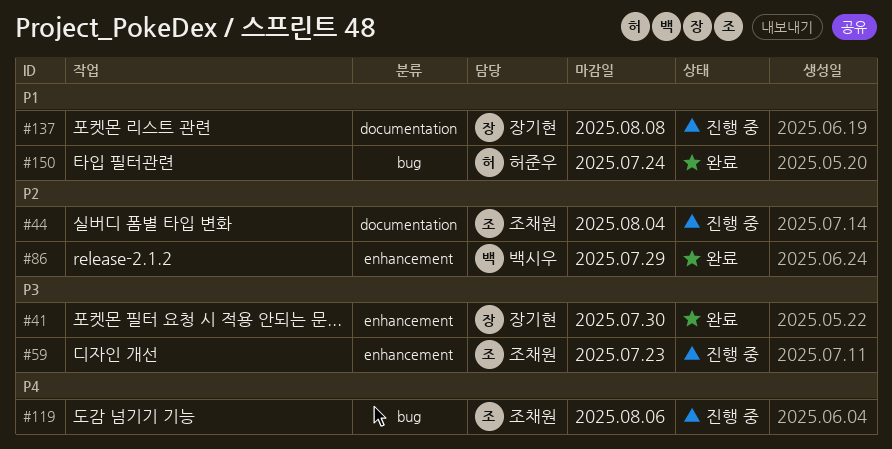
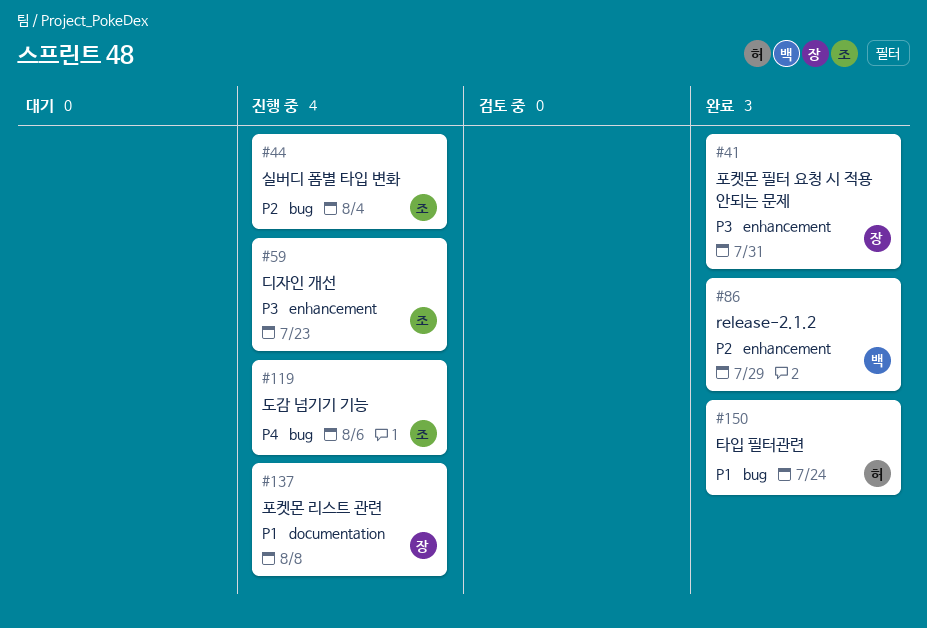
#41, due: Jul 30 -> Jul 31
#44, label: documentation -> bug

